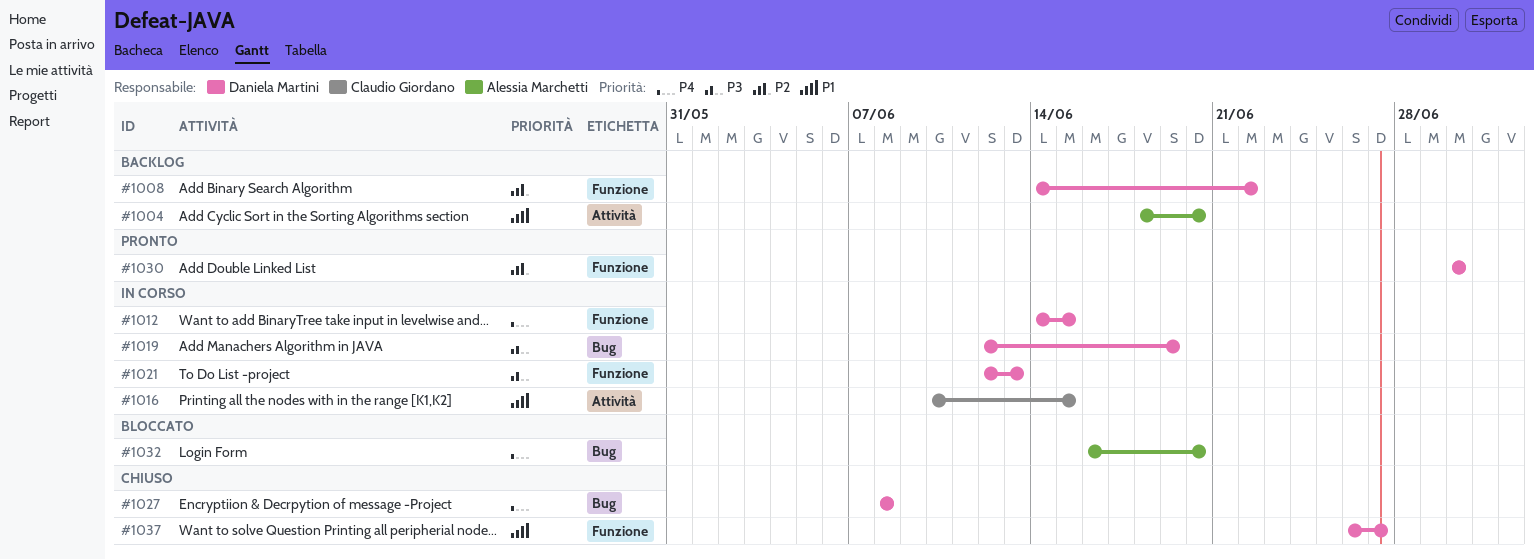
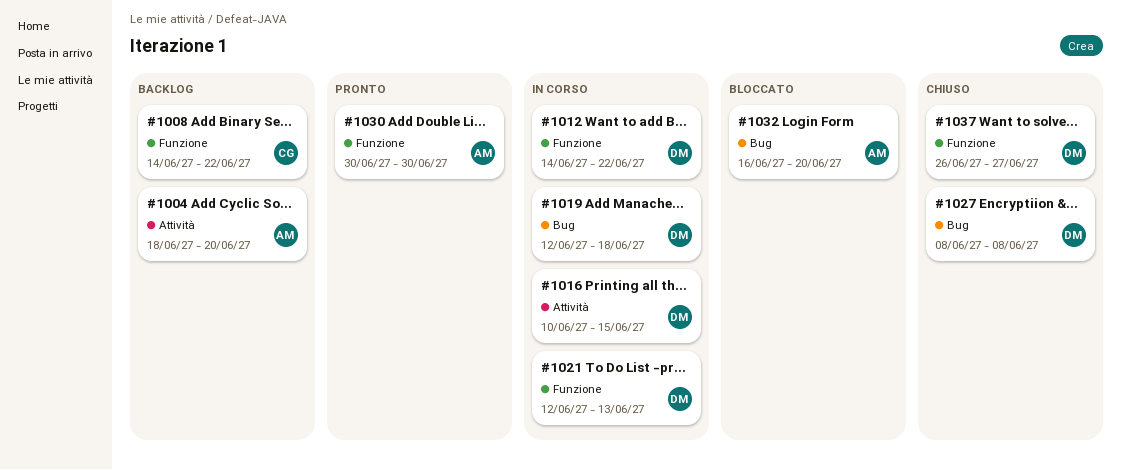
#1008, owner: Daniela Martini -> Claudio Giordano
#1012, due: Jun 15 -> Jun 22
#1016, owner: Claudio Giordano -> Daniela Martini
#1019, due: Jun 19 -> Jun 18
#1030, owner: Daniela Martini -> Alessia Marchetti

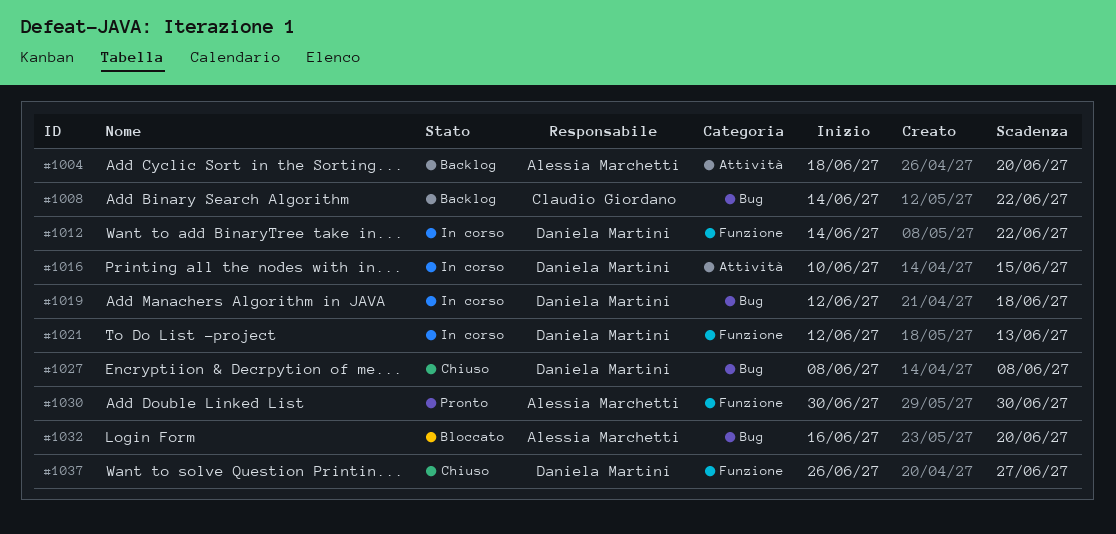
#1008, label: Funzione -> Bug

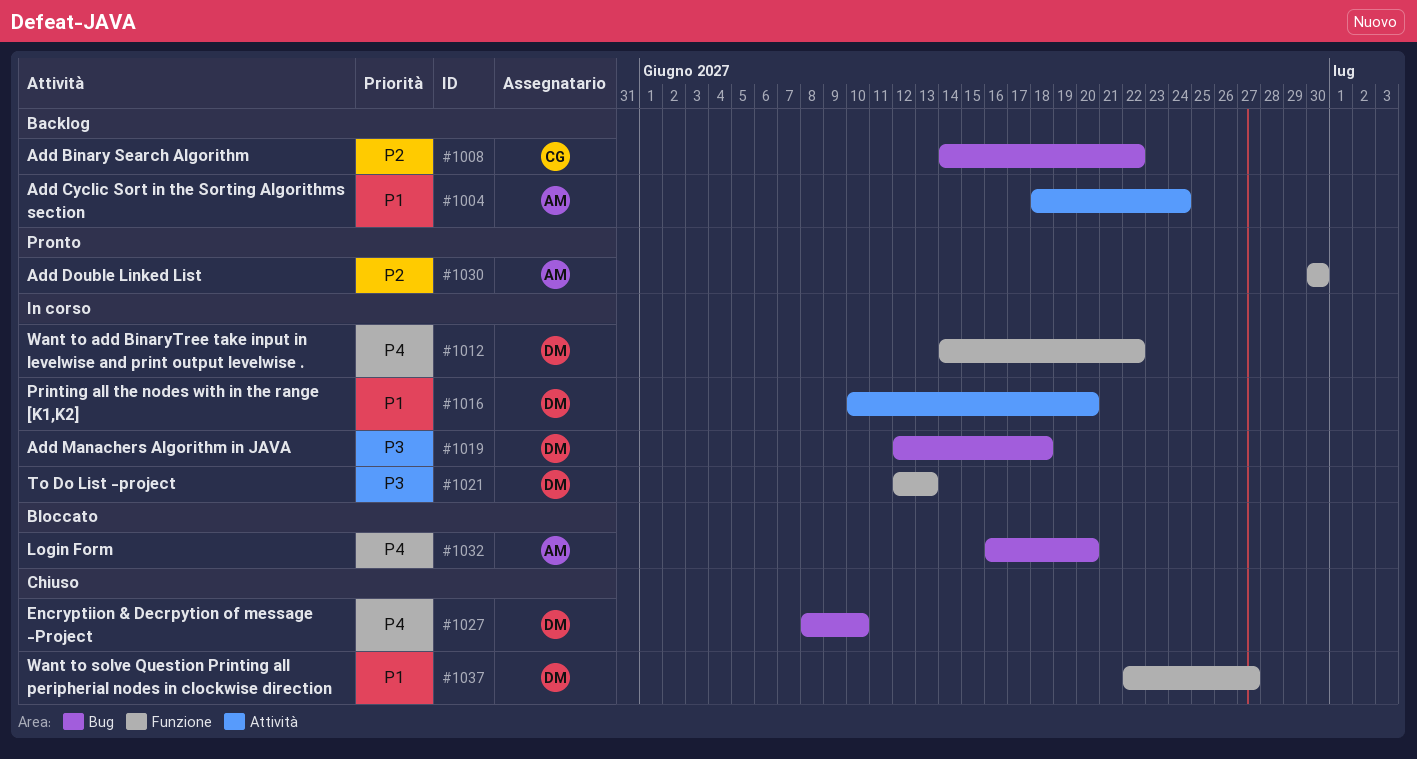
#1004, due: Jun 20 -> Jun 24
#1016, due: Jun 15 -> Jun 20
#1027, due: Jun 8 -> Jun 10
#1037, start: Jun 26 -> Jun 22

